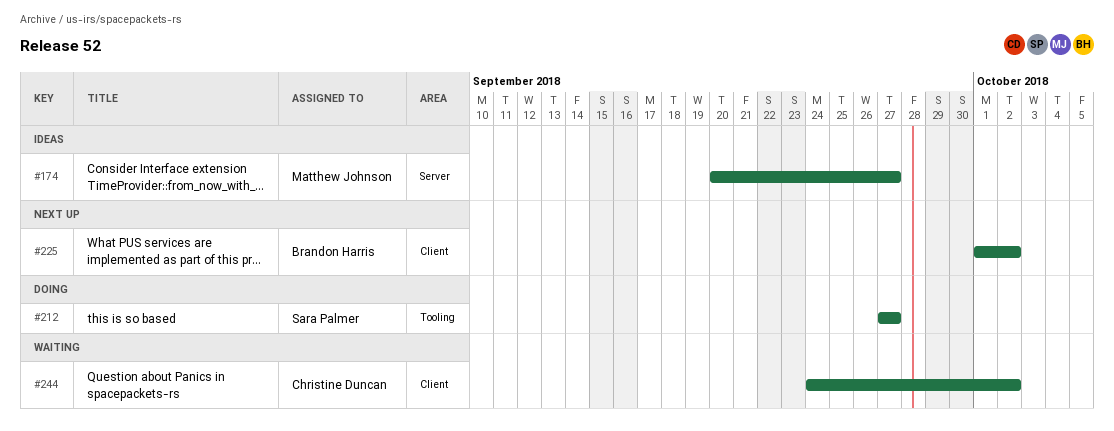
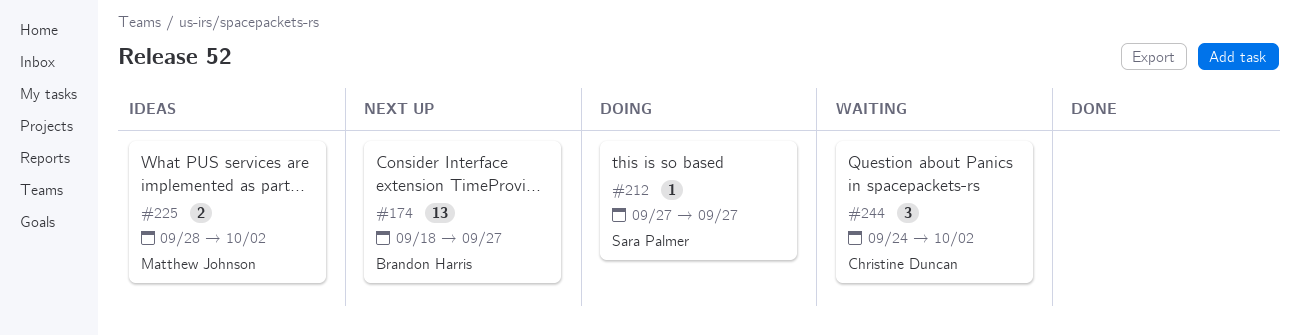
#174, status: Ideas -> Next up
#174, owner: Matthew Johnson -> Brandon Harris
#174, start: Sep 20 -> Sep 18
#225, status: Next up -> Ideas
#225, owner: Brandon Harris -> Matthew Johnson
#225, start: Oct 1 -> Sep 28

